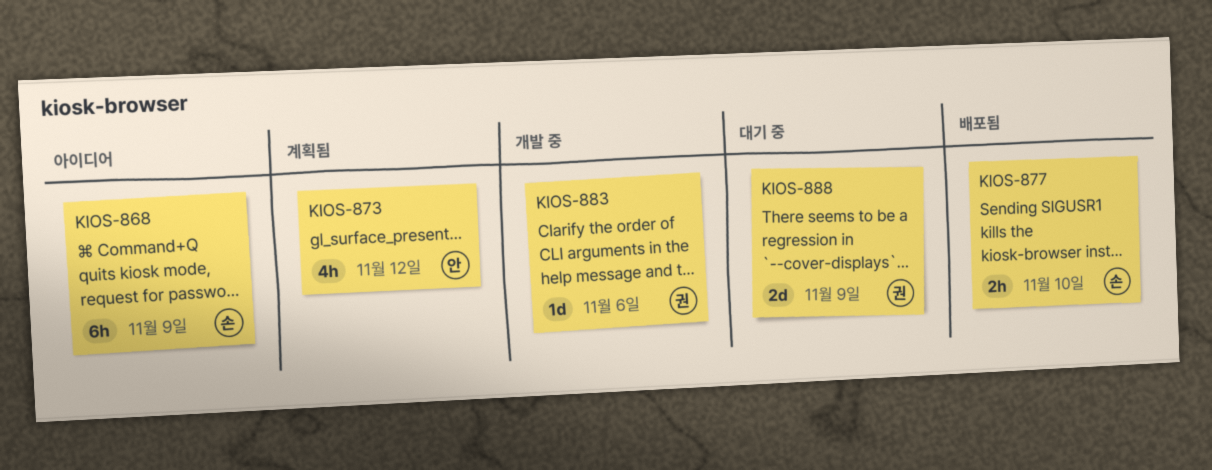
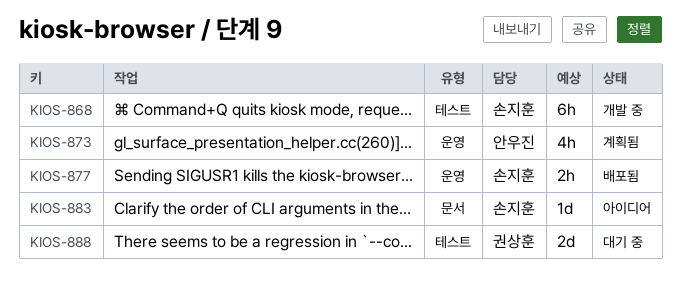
KIOS-868, status: 아이디어 -> 개발 중
KIOS-883, status: 개발 중 -> 아이디어
KIOS-883, owner: 권상훈 -> 손지훈

